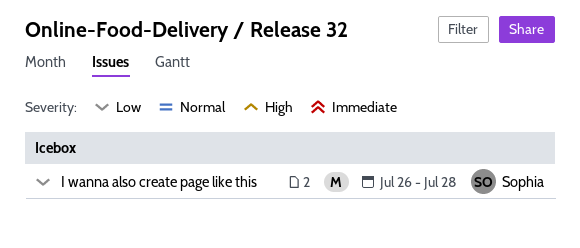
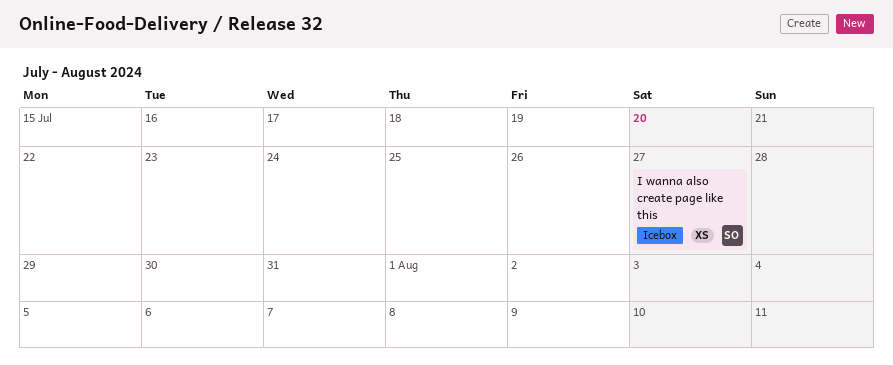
I wanna also create page like this, estimate: M -> XS
I wanna also create page like this, due: Jul 28 -> Jul 27

